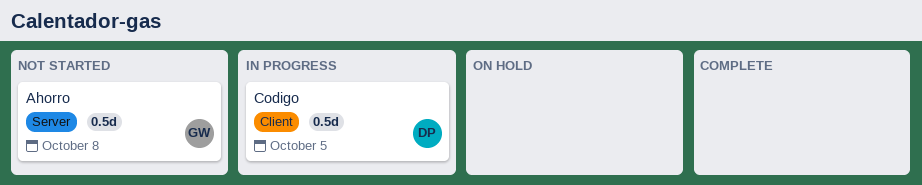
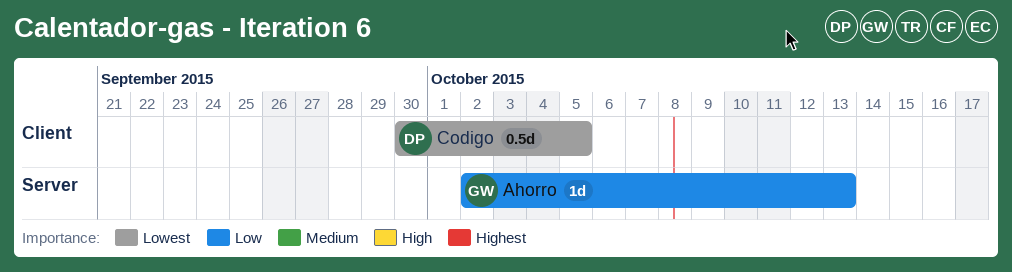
Ahorro, estimate: 0.5d -> 1d
Ahorro, due: Oct 8 -> Oct 13

